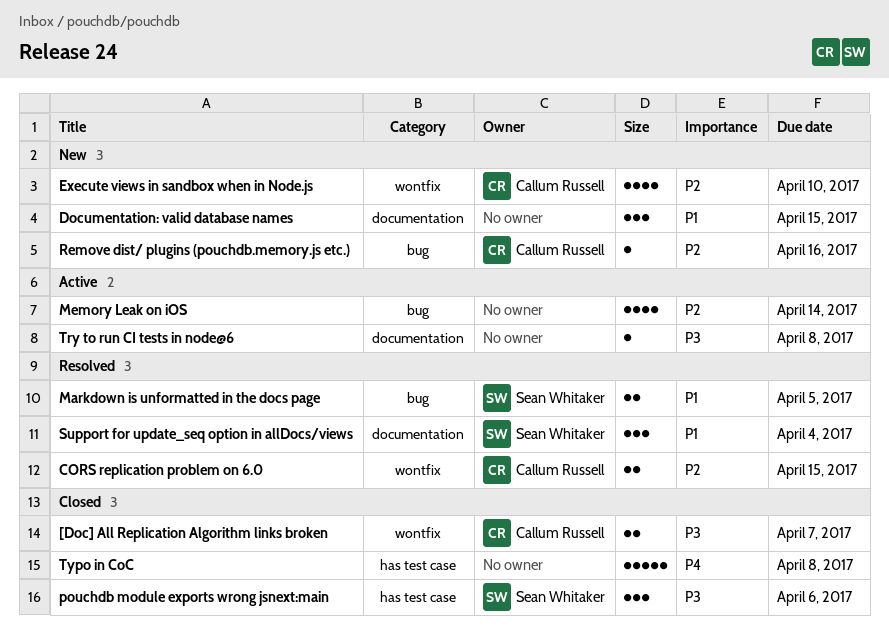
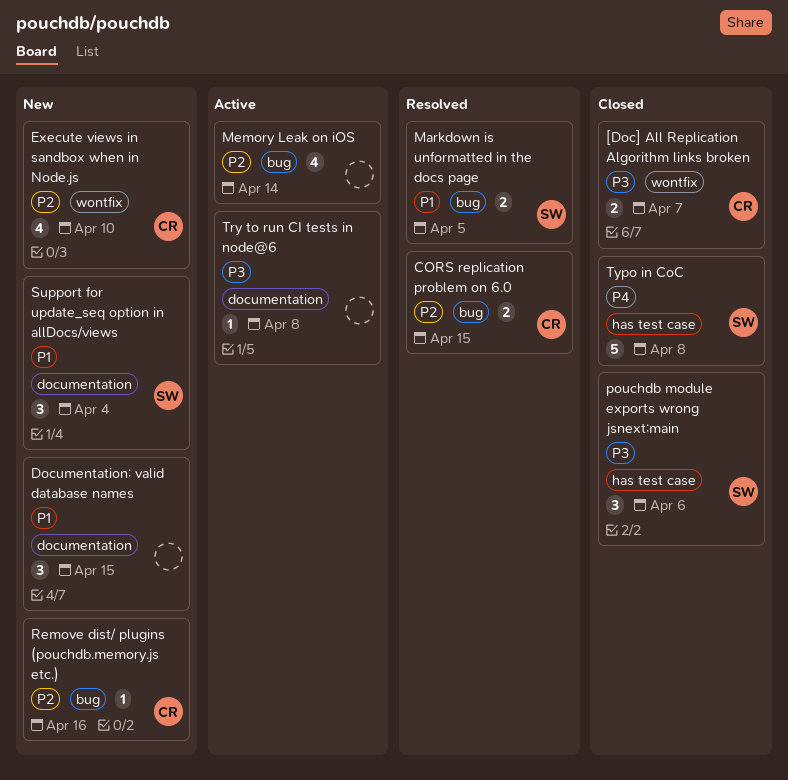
CORS replication problem on 6.0, label: wontfix -> bug
Support for update_seq option in allDocs/views, status: Resolved -> New
Typo in CoC, owner: none -> Sean Whitaker

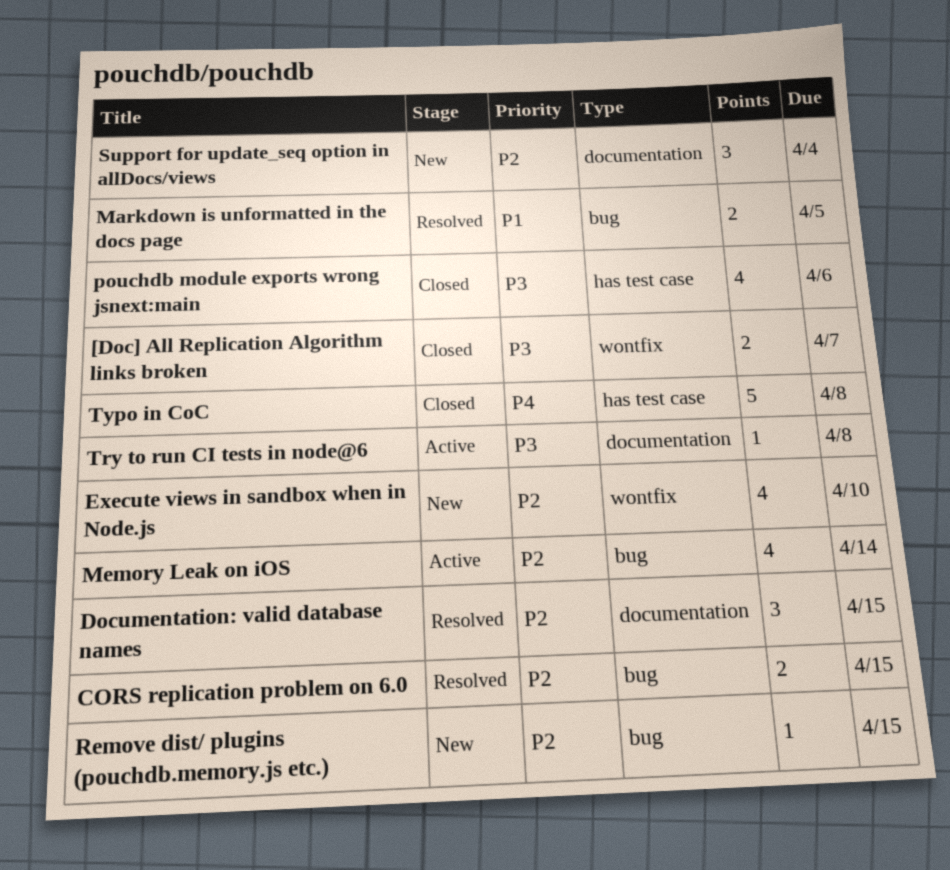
Documentation: valid database names, status: New -> Resolved
Documentation: valid database names, priority: P1 -> P2
pouchdb module exports wrong jsnext:main, estimate: 3 -> 4
Remove dist/ plugins (pouchdb.memory.js etc.), due: Apr 16 -> Apr 15
Support for update_seq option in allDocs/views, priority: P1 -> P2

